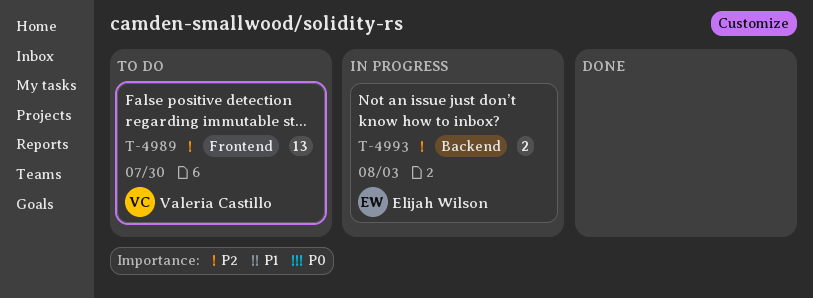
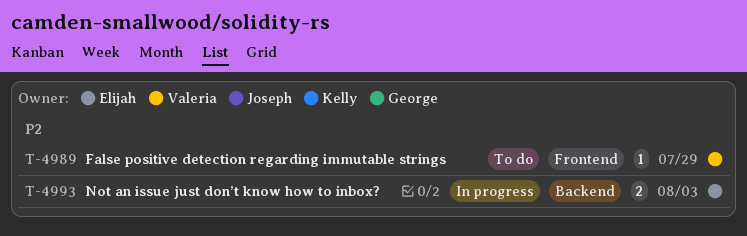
T-4989, estimate: 13 -> 1
T-4989, due: Jul 30 -> Jul 29

